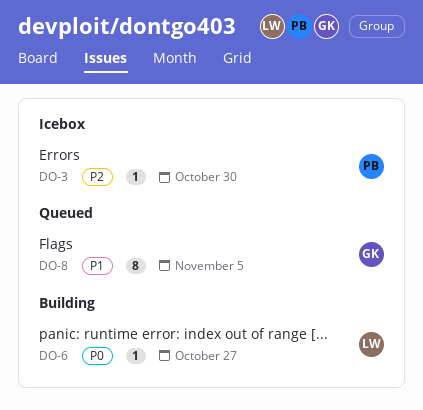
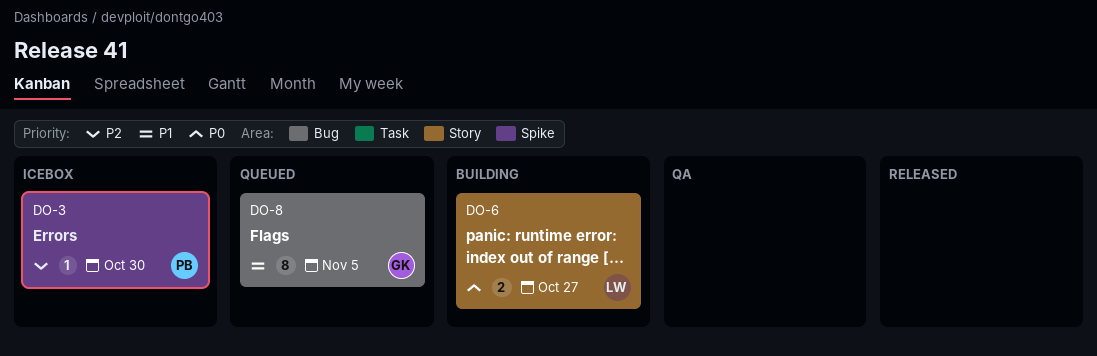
DO-6, estimate: 1 -> 2

